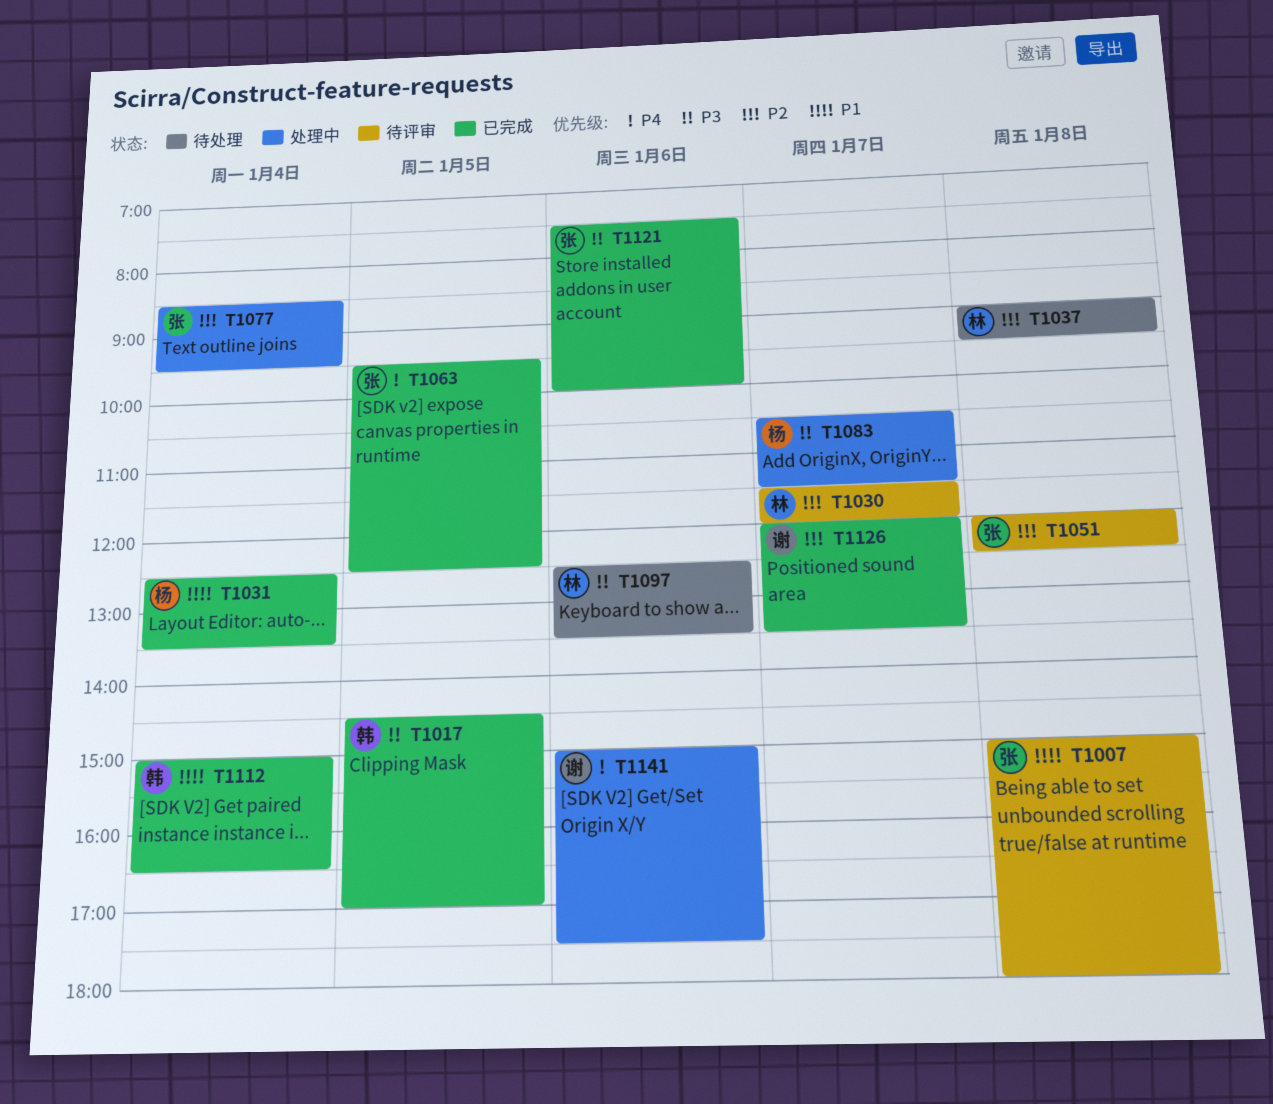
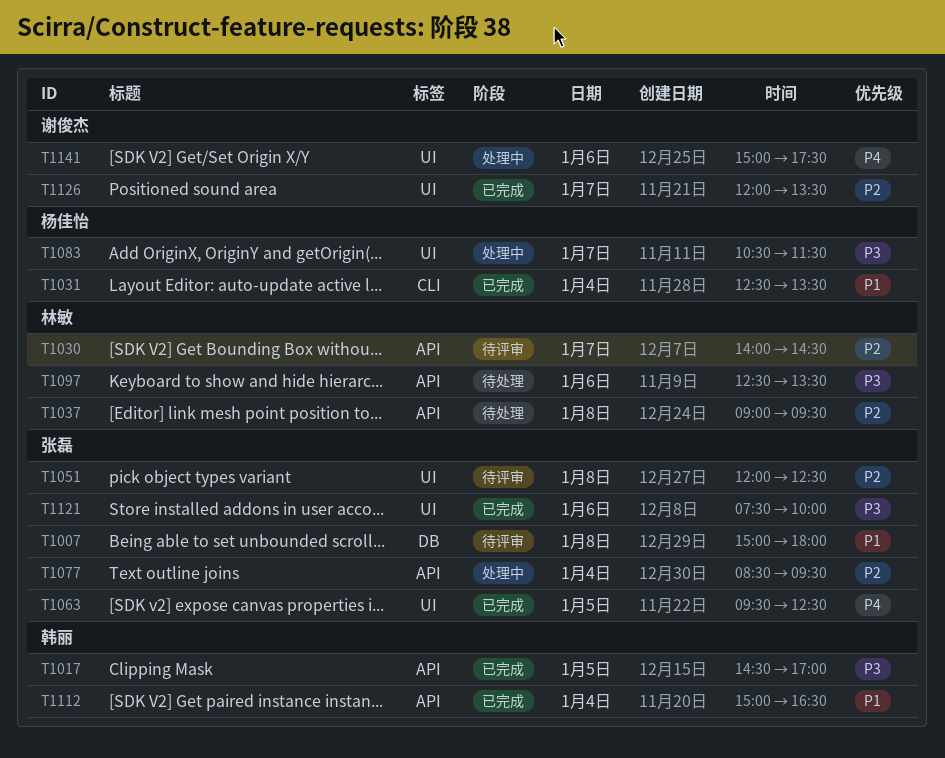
T1030, begins: 11:30 -> 14:00
T1030, ends: 12:00 -> 14:30

